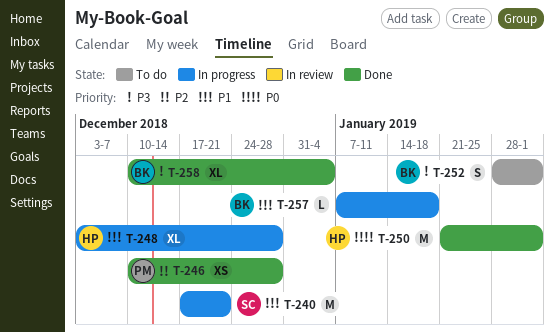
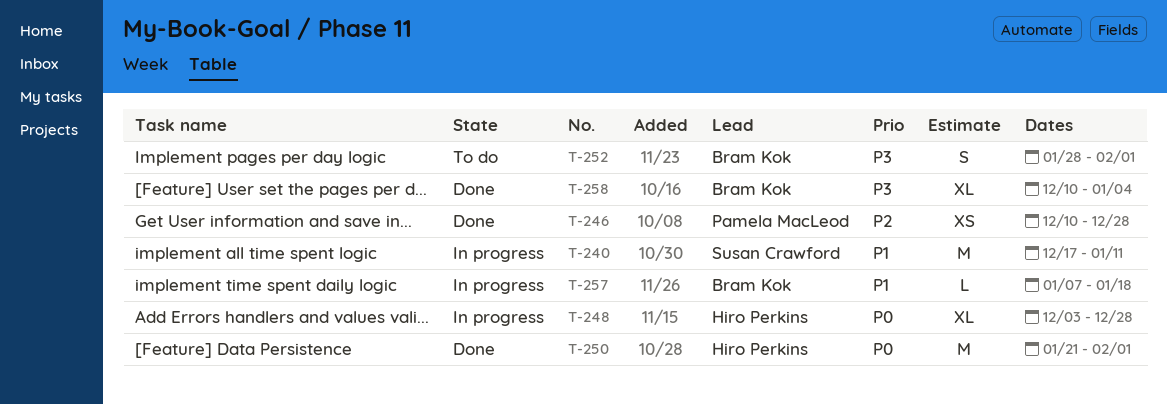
T-240, due: Dec 21 -> Jan 11
T-248, priority: P1 -> P0

